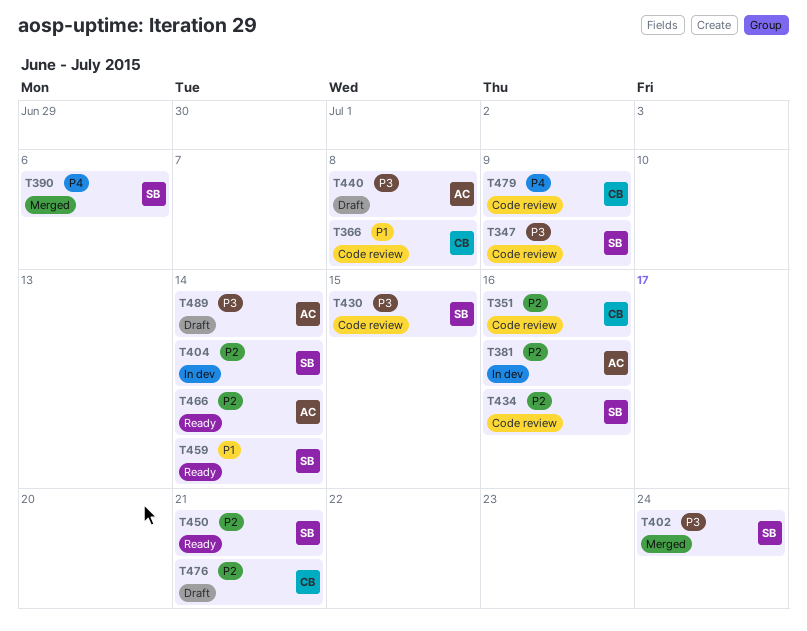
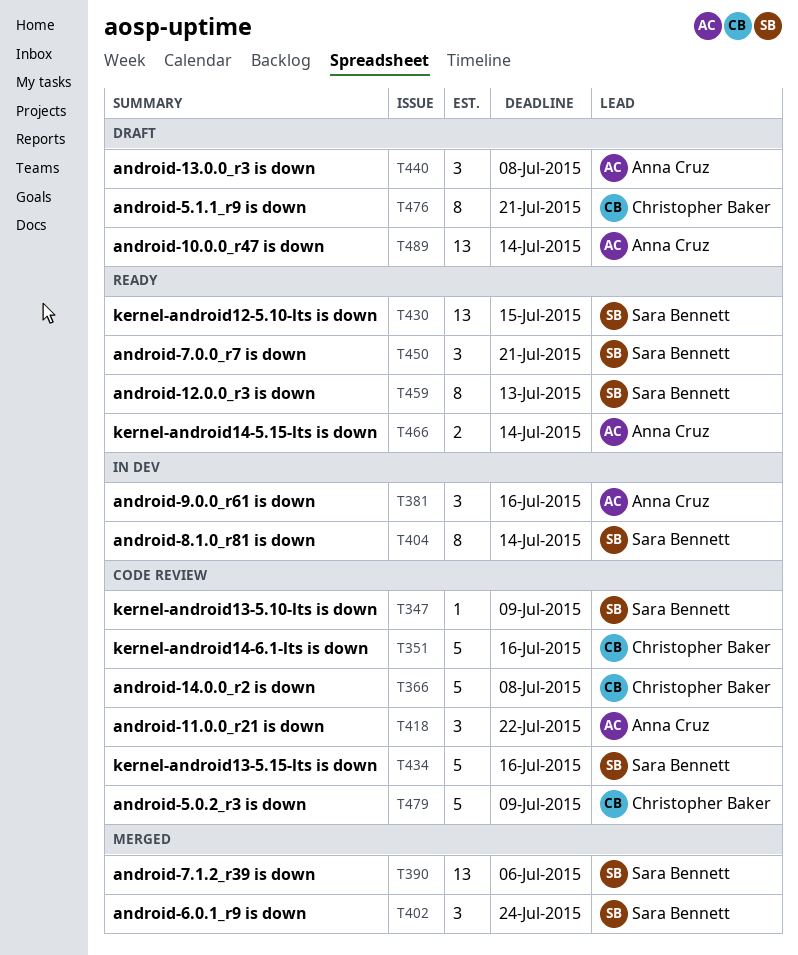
T418: none -> present
T430, status: Code review -> Ready
T459, due: Jul 14 -> Jul 13

